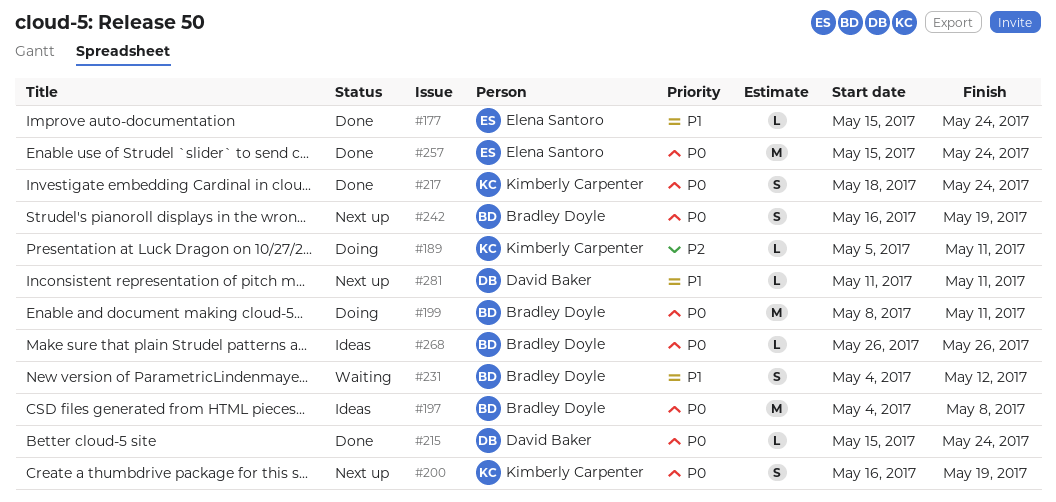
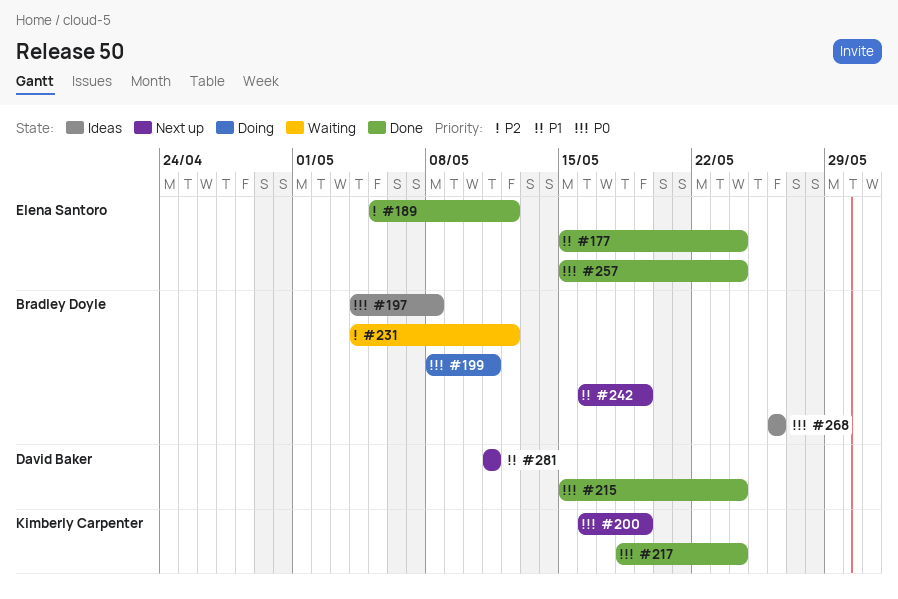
#189, status: Doing -> Done
#189, owner: Kimberly Carpenter -> Elena Santoro
#189, due: May 11 -> May 12
#231, priority: P1 -> P2
#242, priority: P0 -> P1

